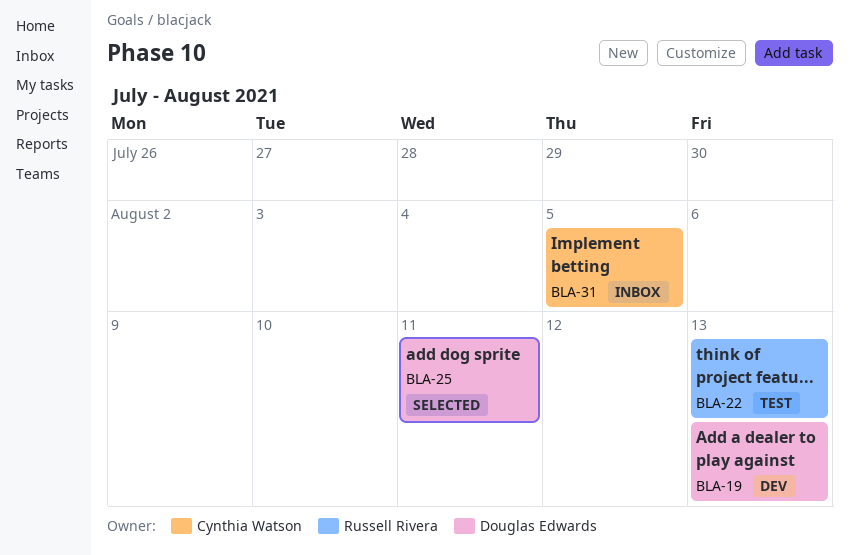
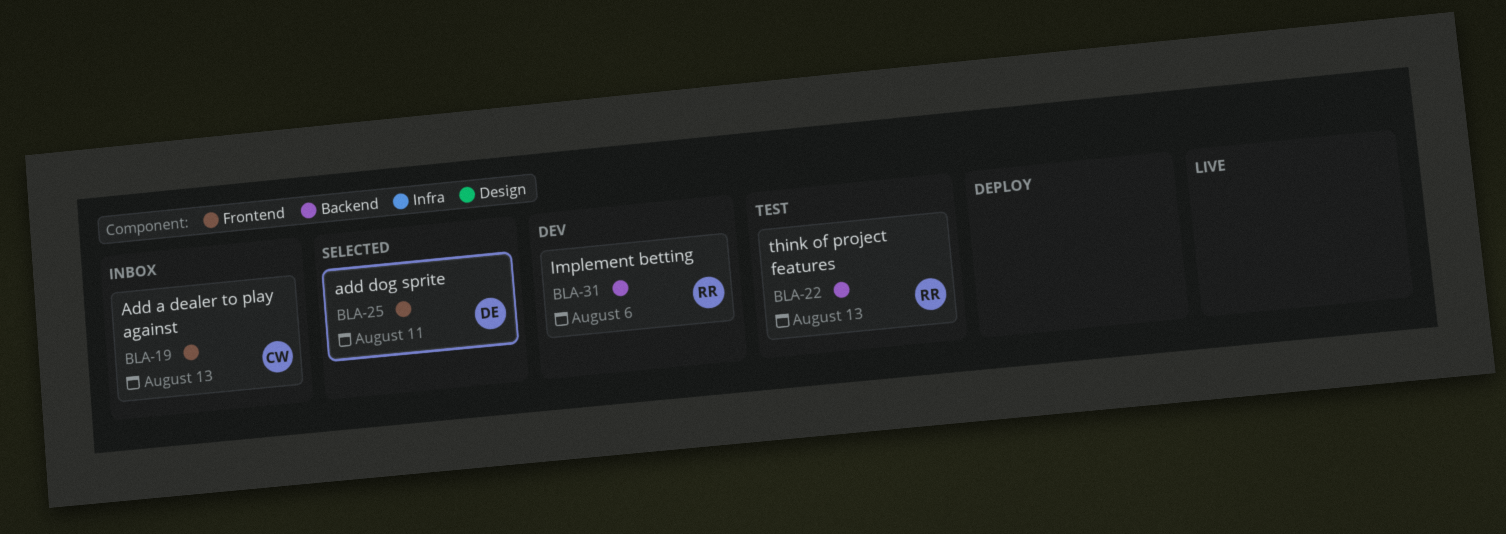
BLA-19, status: Dev -> Inbox
BLA-19, owner: Douglas Edwards -> Cynthia Watson
BLA-31, status: Inbox -> Dev
BLA-31, owner: Cynthia Watson -> Russell Rivera
BLA-31, due: Aug 5 -> Aug 6

